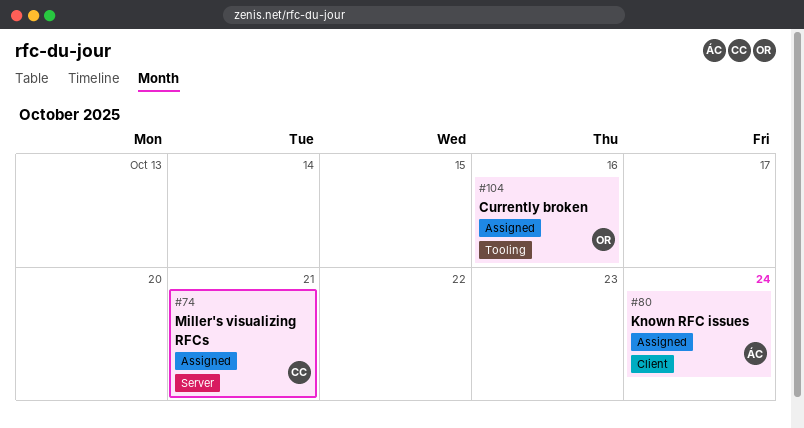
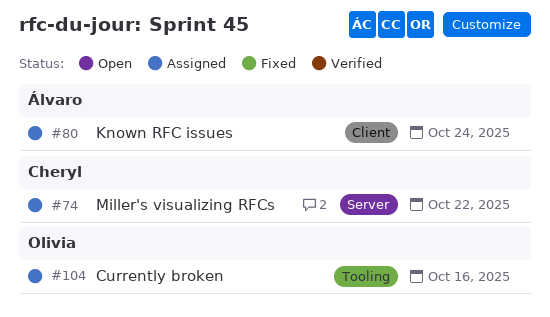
#74, due: Oct 21 -> Oct 22

